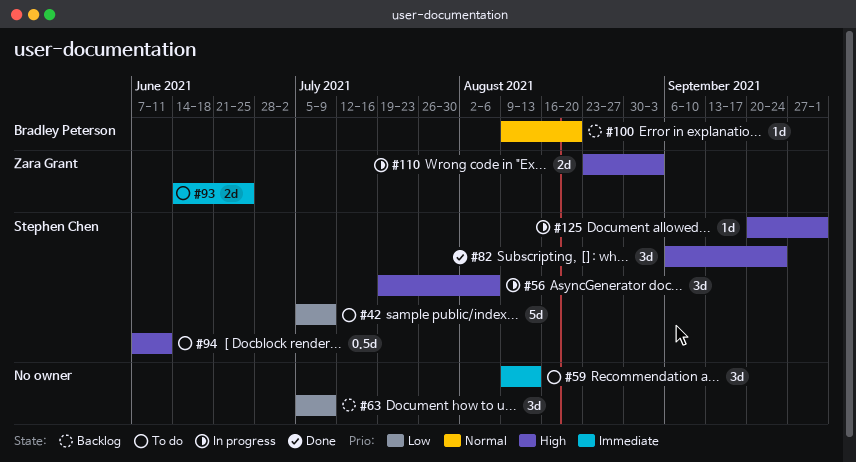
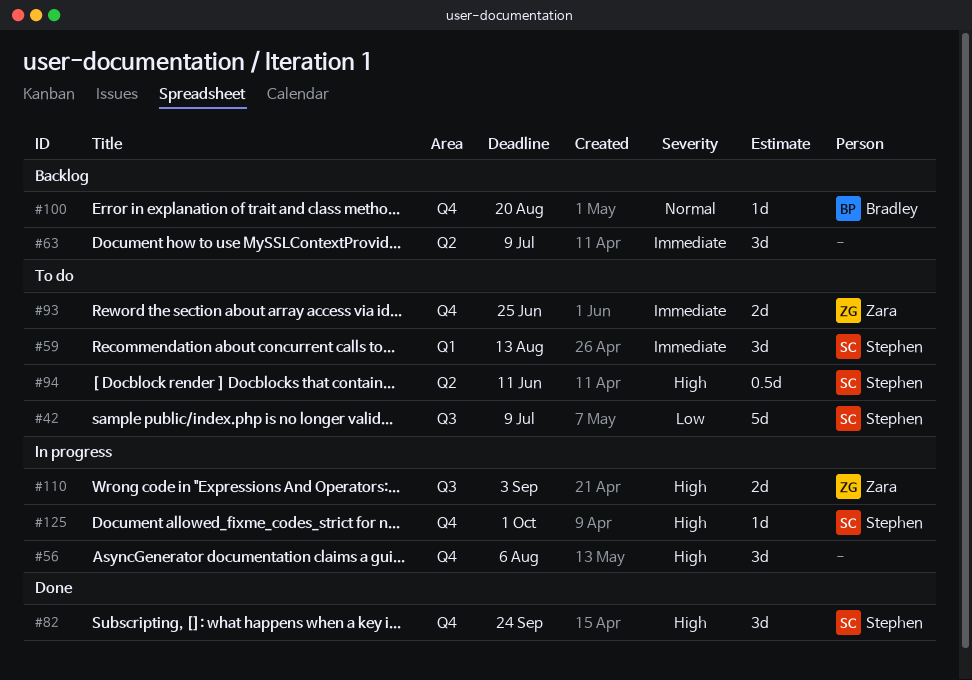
#56, owner: Stephen Chen -> none
#59, owner: none -> Stephen Chen
#63, priority: Low -> Immediate

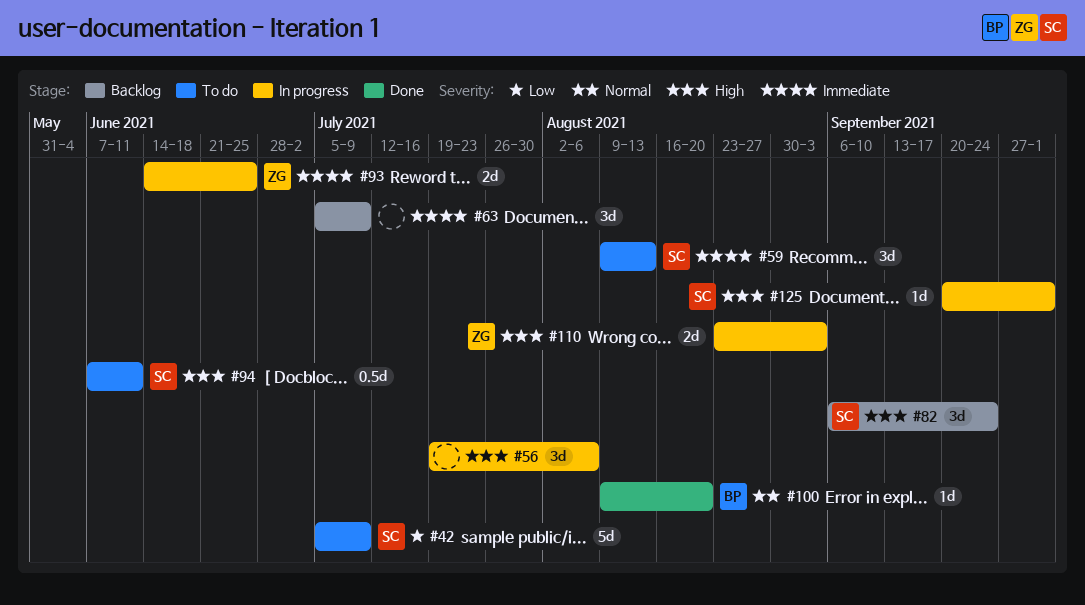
#82, status: Done -> Backlog
#93, status: To do -> In progress
#100, status: Backlog -> Done

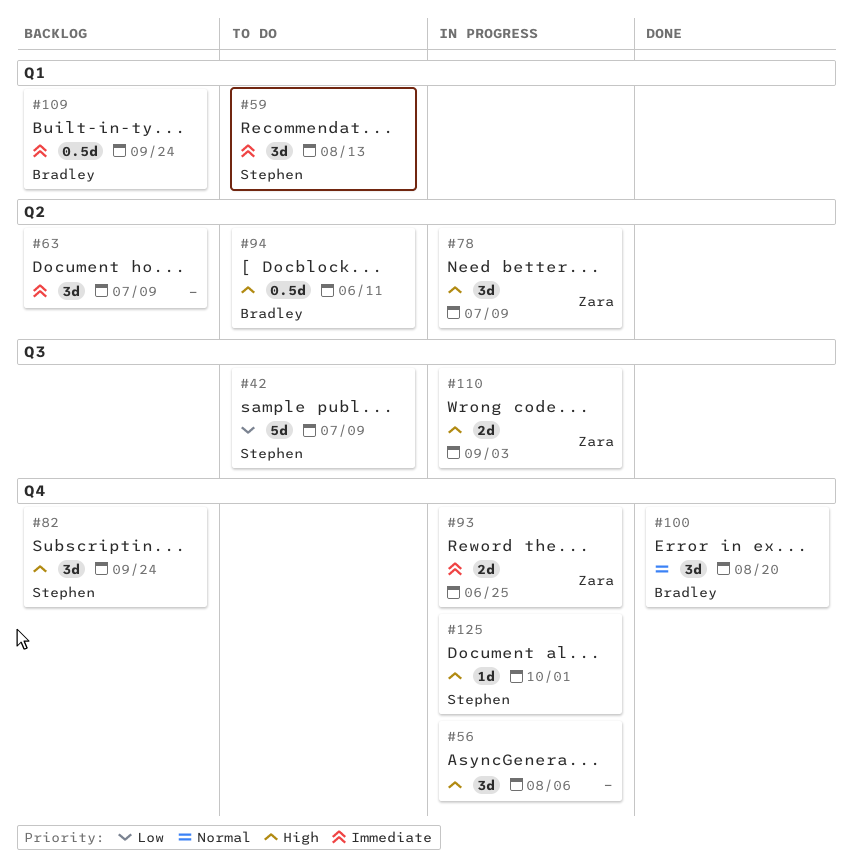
#78: none -> present
#94, owner: Stephen -> Bradley
#100, estimate: 1d -> 3d
#109: none -> present

